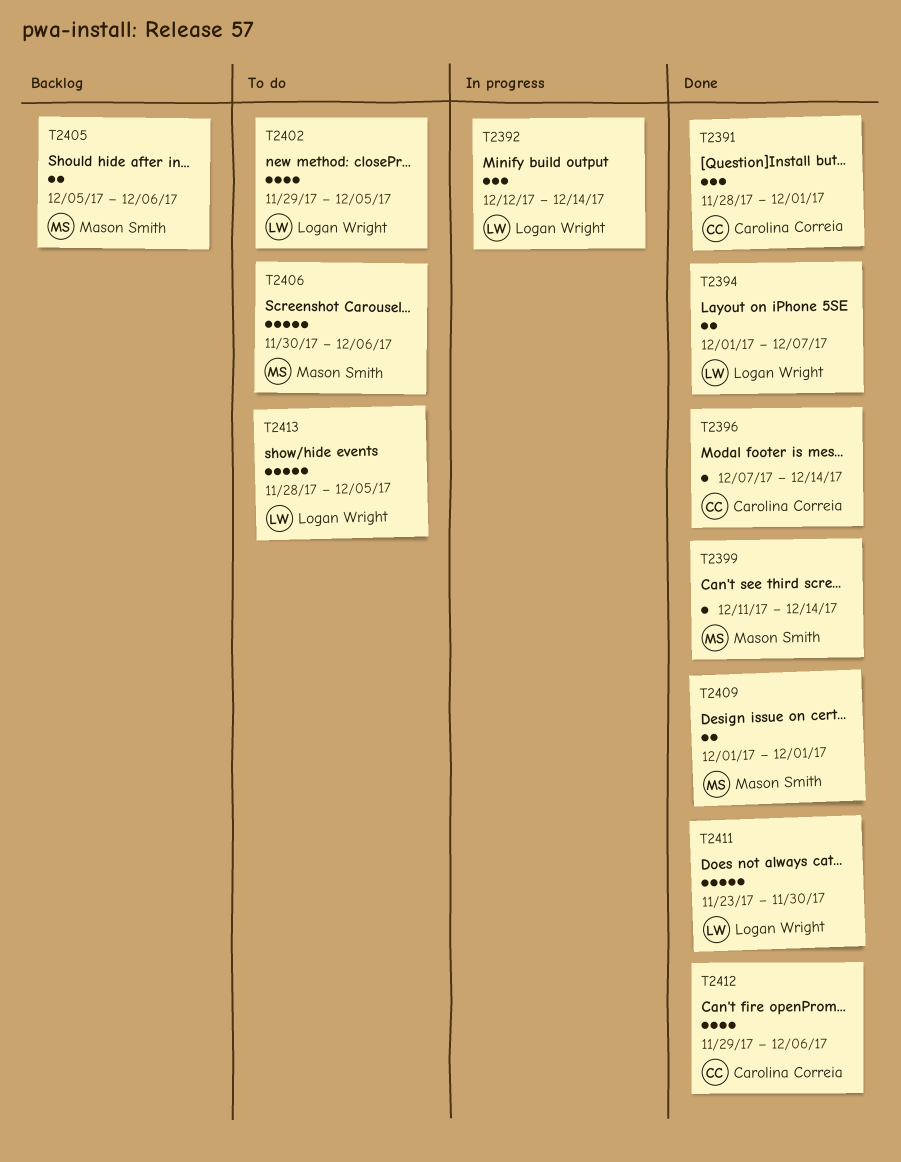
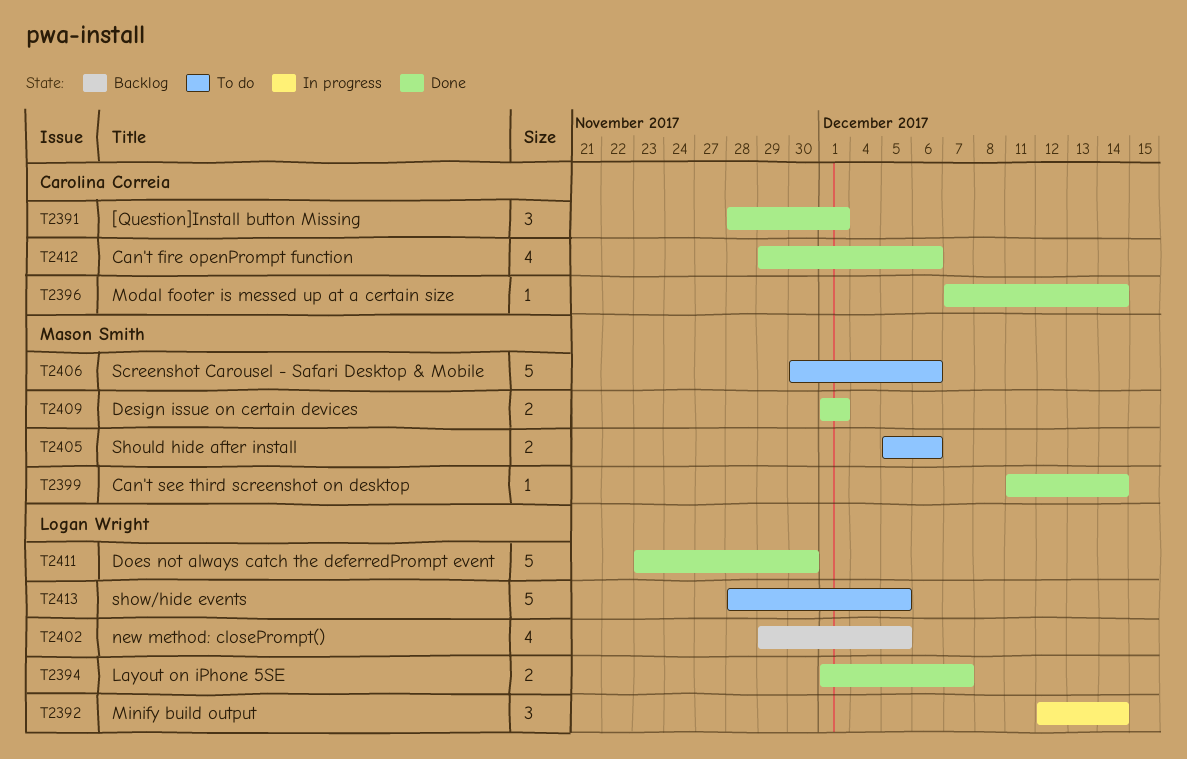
T2402, status: To do -> Backlog
T2405, status: Backlog -> To do

